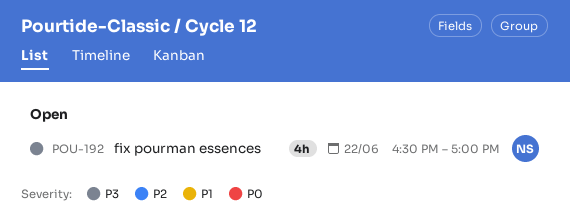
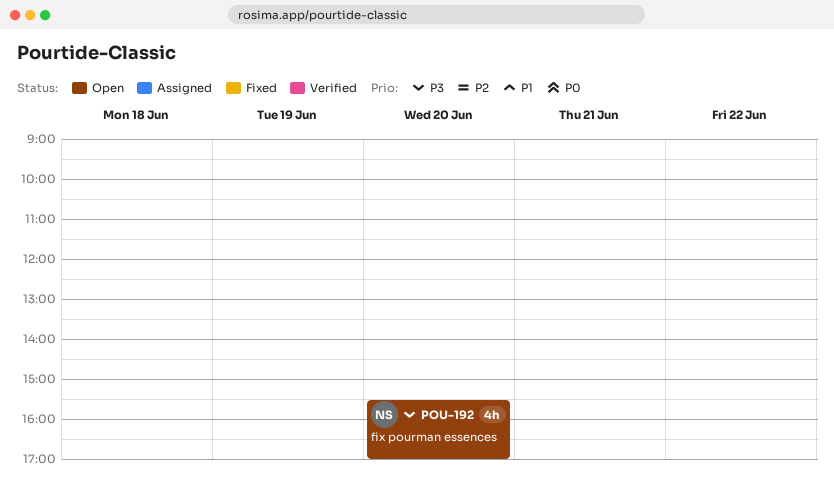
POU-192, day: Jun 22 -> Jun 20
POU-192, begins: 16:30 -> 15:30

